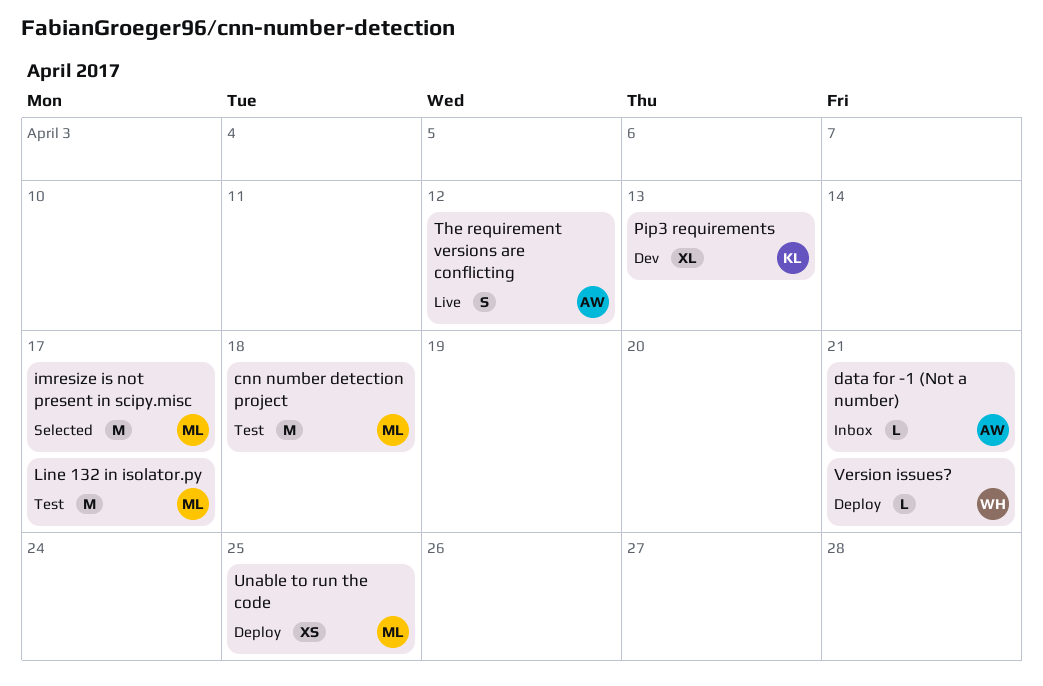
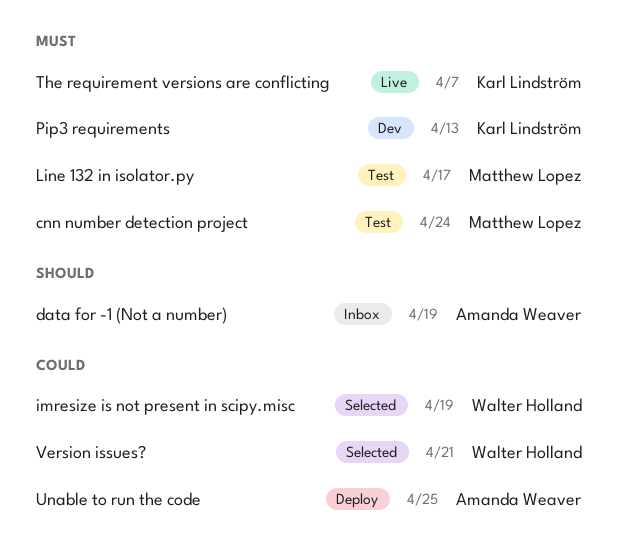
cnn number detection project, due: Apr 18 -> Apr 24
data for -1 (Not a number), due: Apr 21 -> Apr 19
imresize is not present in scipy.misc, owner: Matthew Lopez -> Walter Holland
imresize is not present in scipy.misc, due: Apr 17 -> Apr 19
The requirement versions are conflicting, owner: Amanda Weaver -> Karl Lindström
The requirement versions are conflicting, due: Apr 12 -> Apr 7
Unable to run the code, owner: Matthew Lopez -> Amanda Weaver
Version issues?, status: Deploy -> Selected

